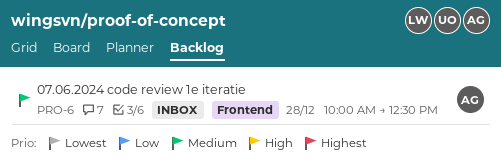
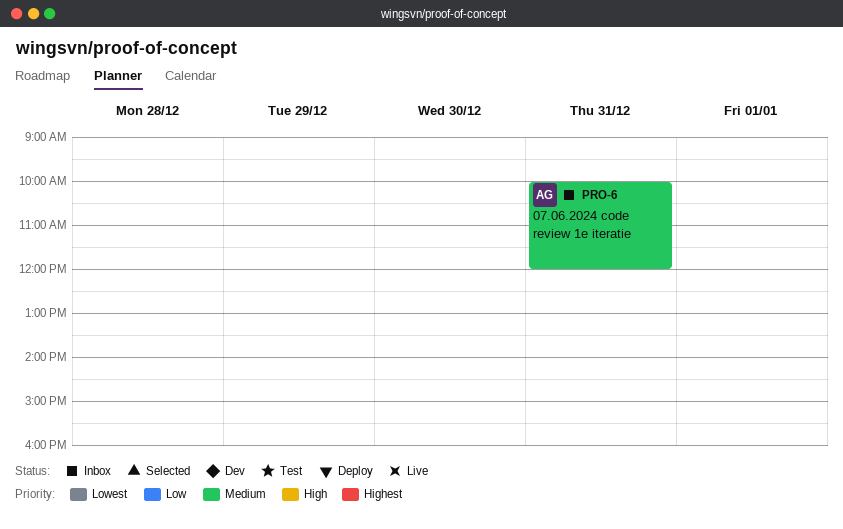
PRO-6, day: Dec 28 -> Dec 31
PRO-6, ends: 12:30 -> 12:00

